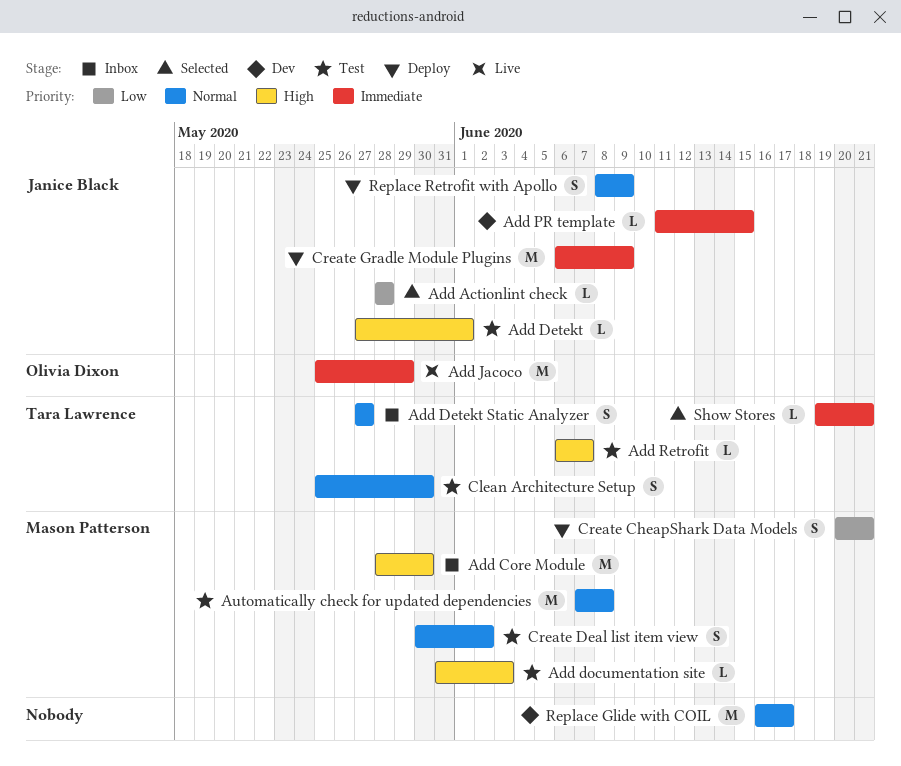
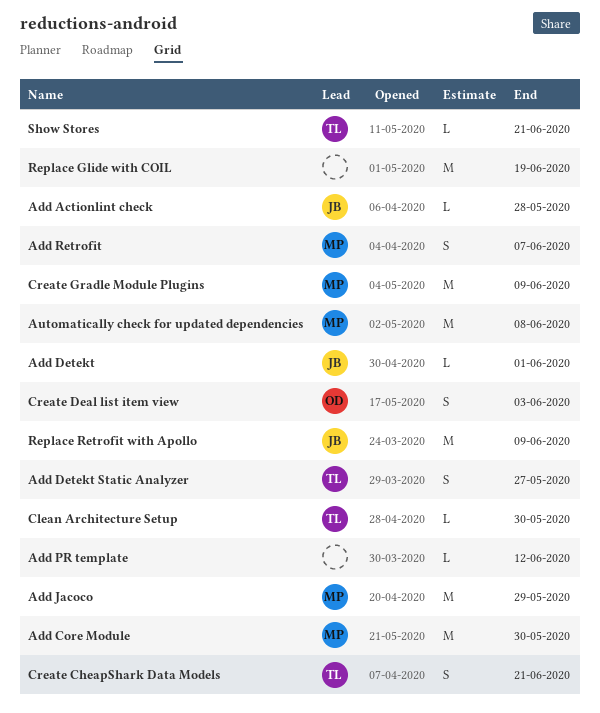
Add documentation site: present -> none
Add Jacoco, owner: Olivia Dixon -> Mason Patterson
Add PR template, owner: Janice Black -> none
Add PR template, due: Jun 15 -> Jun 12
Add Retrofit, owner: Tara Lawrence -> Mason Patterson
Add Retrofit, estimate: L -> S
Clean Architecture Setup, estimate: S -> L
Create CheapShark Data Models, owner: Mason Patterson -> Tara Lawrence
Create Deal list item view, owner: Mason Patterson -> Olivia Dixon
Create Deal list item view, due: Jun 2 -> Jun 3
Create Gradle Module Plugins, owner: Janice Black -> Mason Patterson
Replace Glide with COIL, due: Jun 17 -> Jun 19
Replace Retrofit with Apollo, estimate: S -> M

